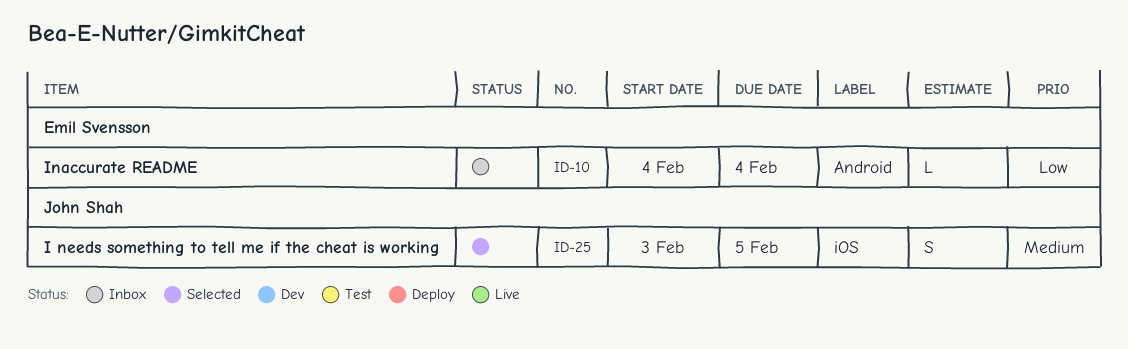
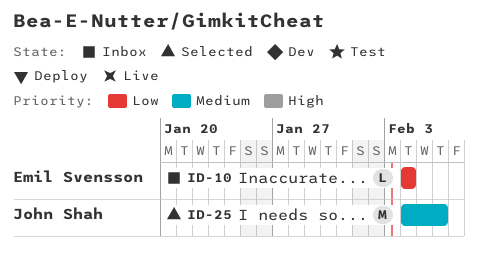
ID-25, estimate: S -> M
ID-25, start: Feb 3 -> Feb 4
ID-25, due: Feb 5 -> Feb 6

